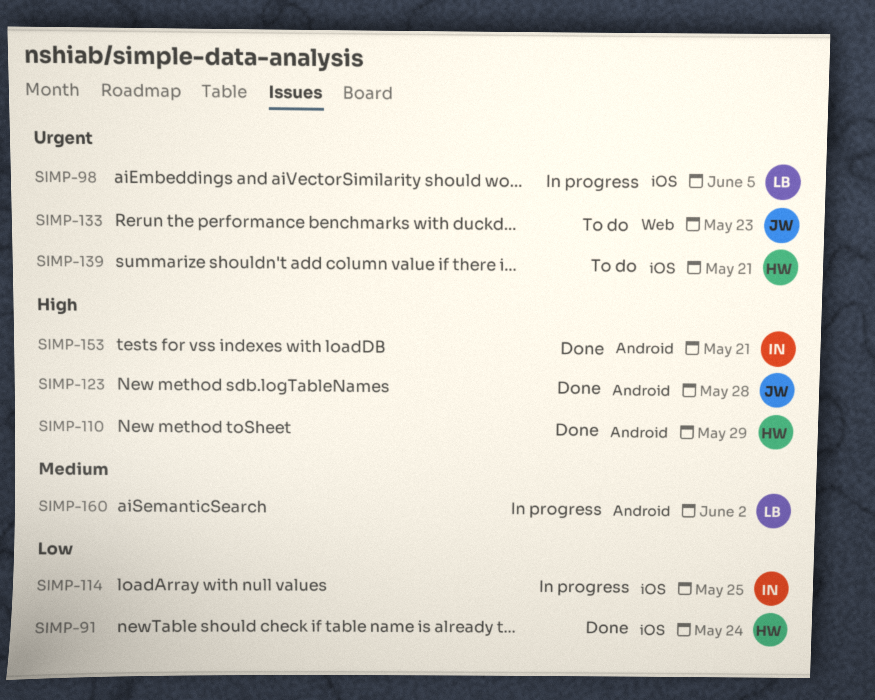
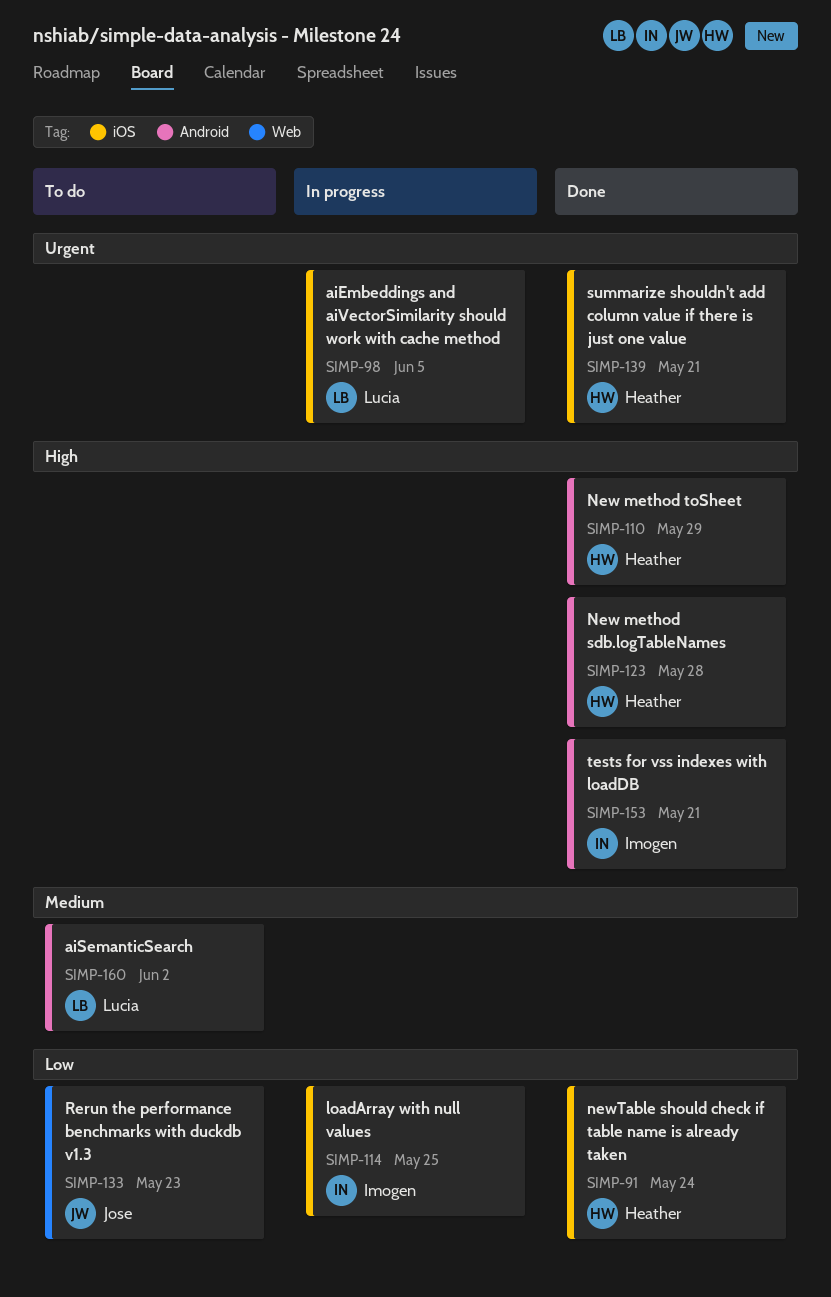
SIMP-123, owner: Jose -> Heather
SIMP-133, priority: Urgent -> Low
SIMP-139, status: To do -> Done
SIMP-160, status: In progress -> To do

